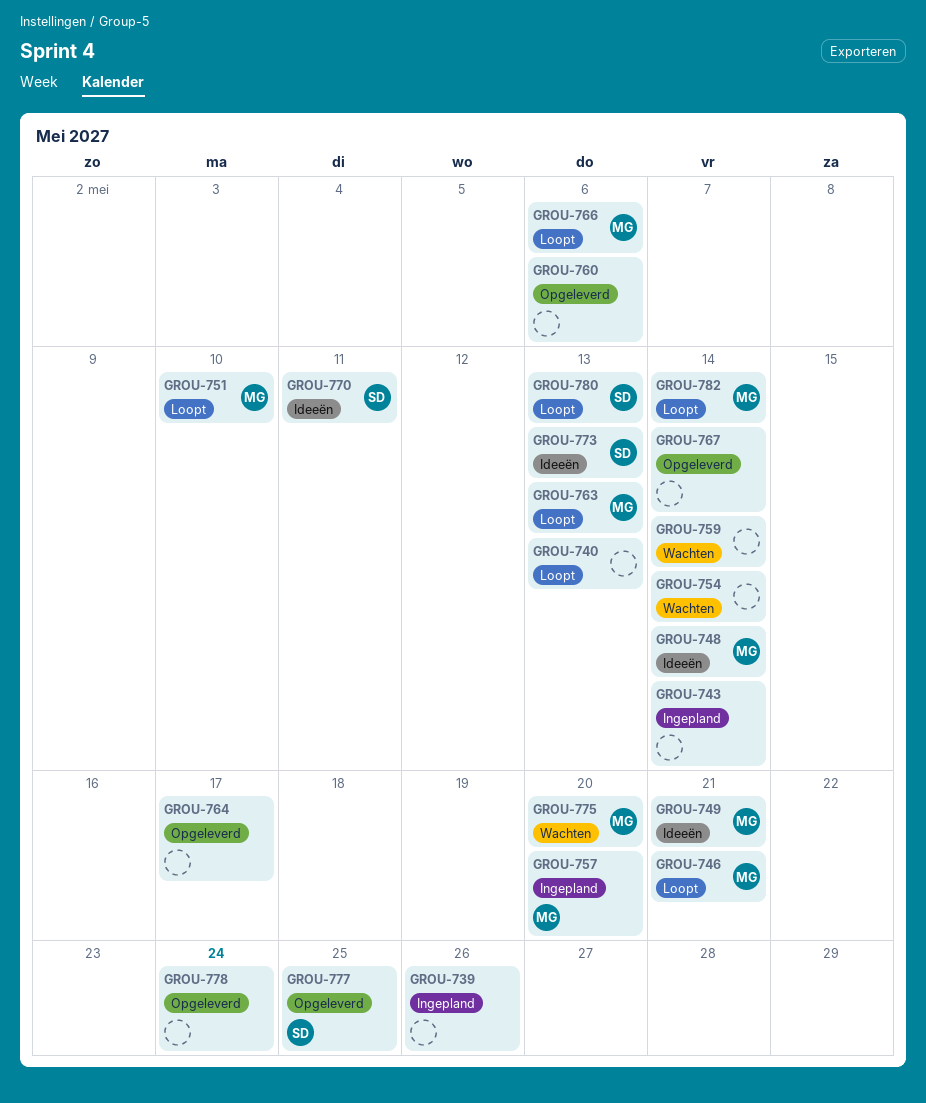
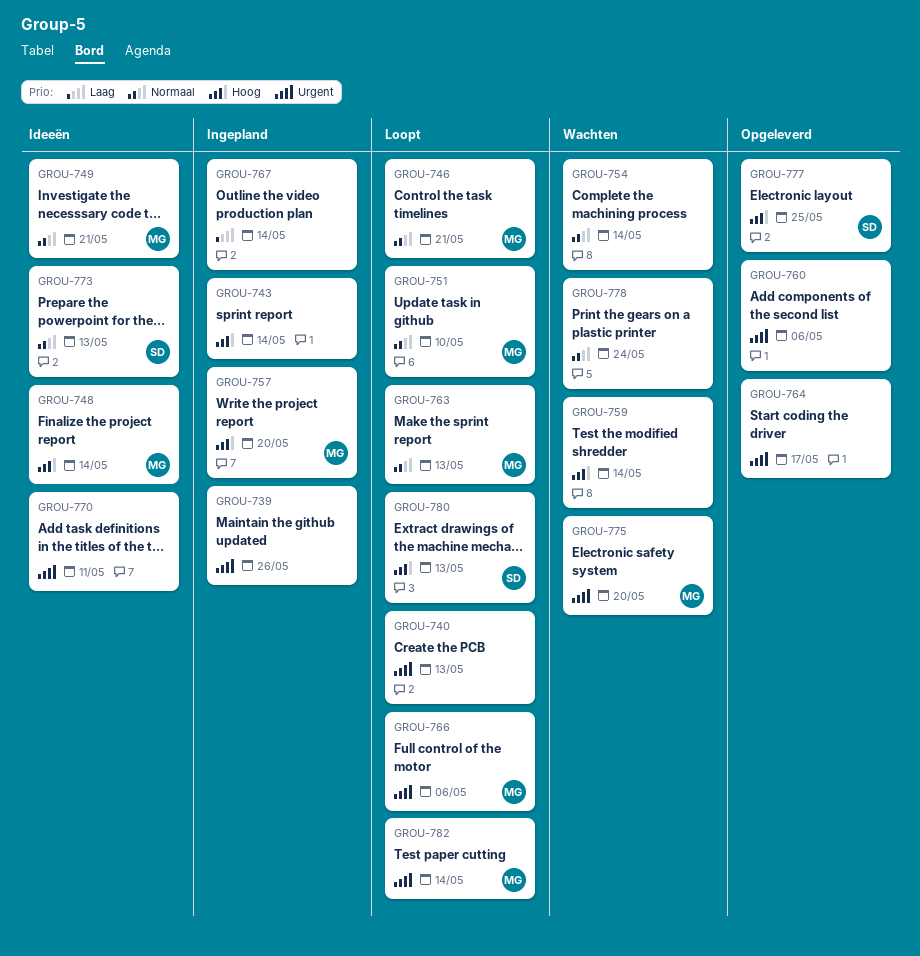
GROU-767, status: Opgeleverd -> Ingepland
GROU-770, owner: SD -> none
GROU-778, status: Opgeleverd -> Wachten

